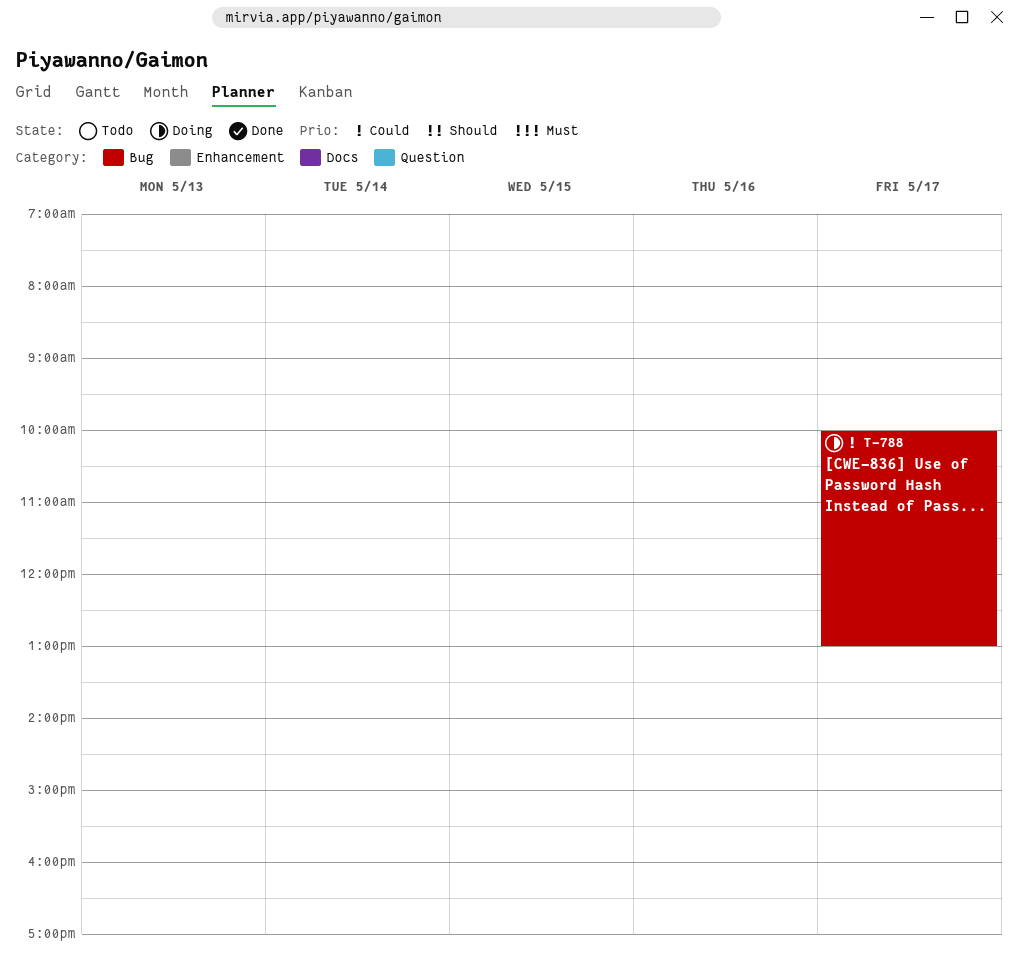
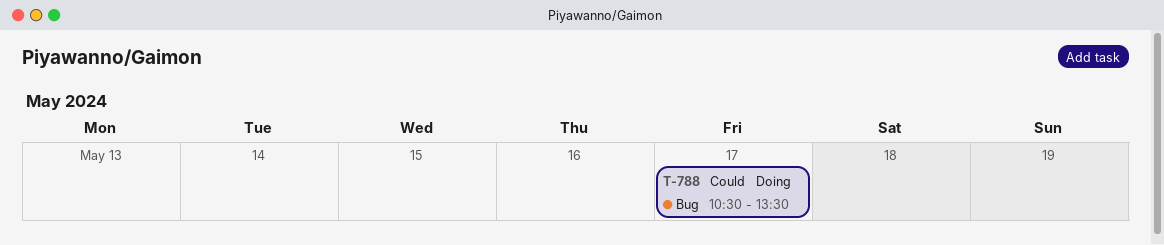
T-788, begins: 10:00 -> 10:30
T-788, ends: 13:00 -> 13:30

